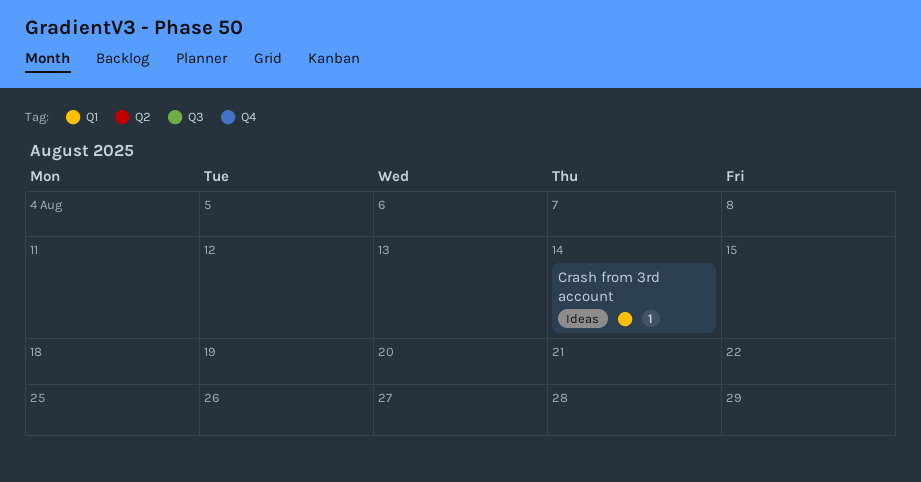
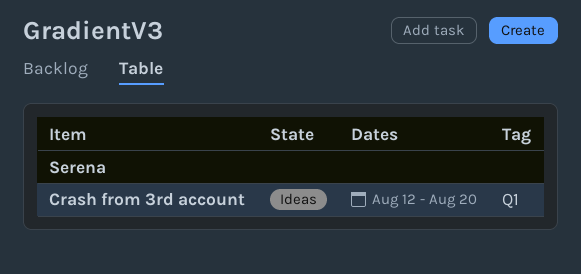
Crash from 3rd account, due: Aug 14 -> Aug 20

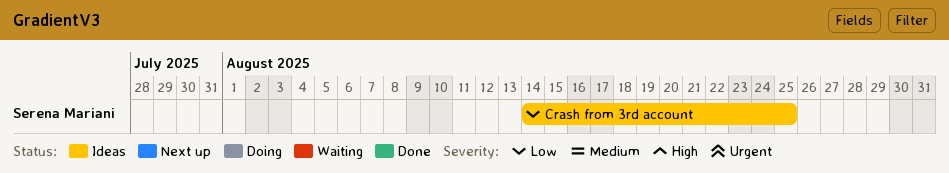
Crash from 3rd account, start: Aug 12 -> Aug 14
Crash from 3rd account, due: Aug 20 -> Aug 25

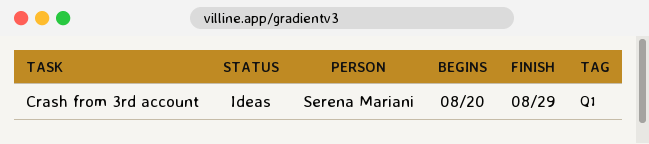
Crash from 3rd account, start: Aug 14 -> Aug 20
Crash from 3rd account, due: Aug 25 -> Aug 29

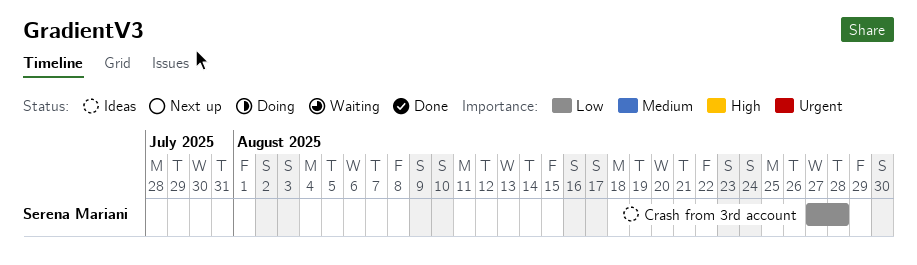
Crash from 3rd account, start: Aug 20 -> Aug 27
Crash from 3rd account, due: Aug 29 -> Aug 28

